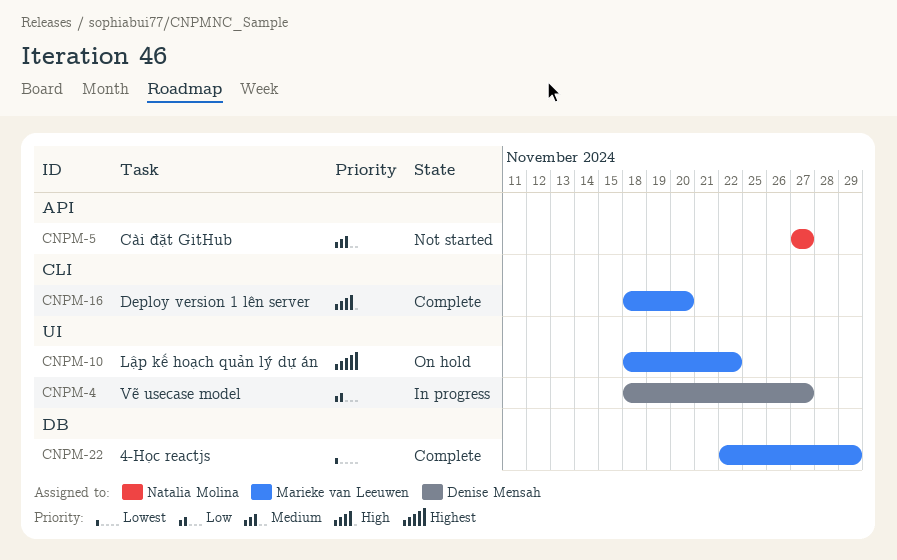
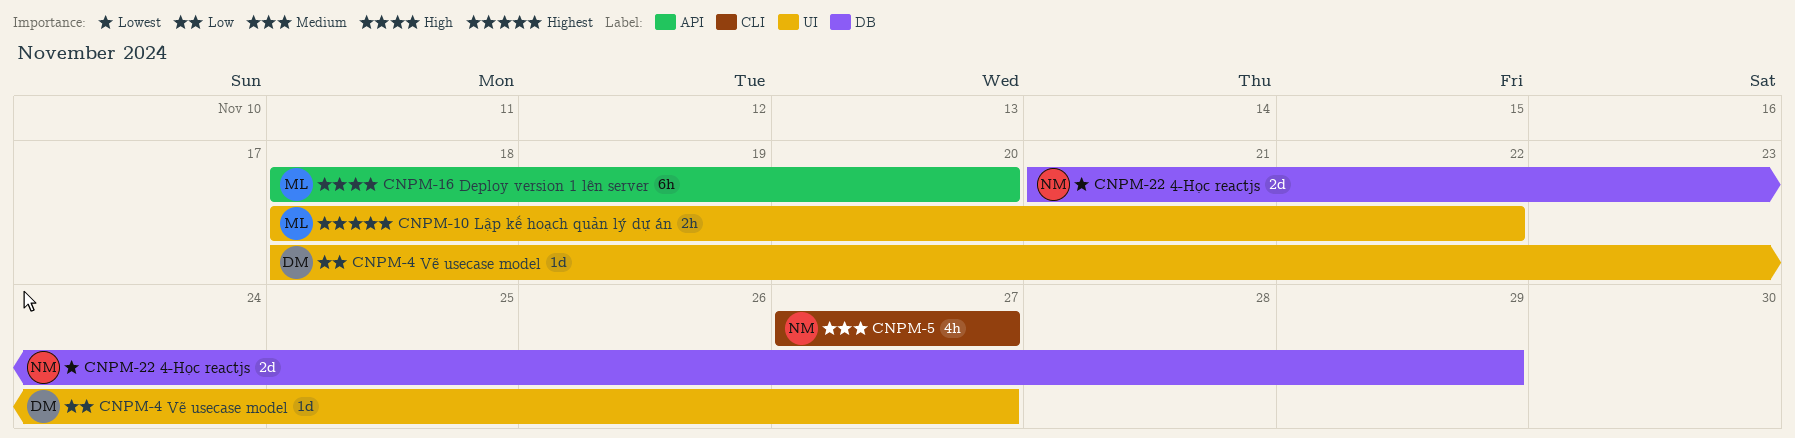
CNPM-5, label: API -> CLI
CNPM-16, label: CLI -> API
CNPM-22, owner: Marieke van Leeuwen -> Natalia Molina
CNPM-22, start: Nov 22 -> Nov 21

